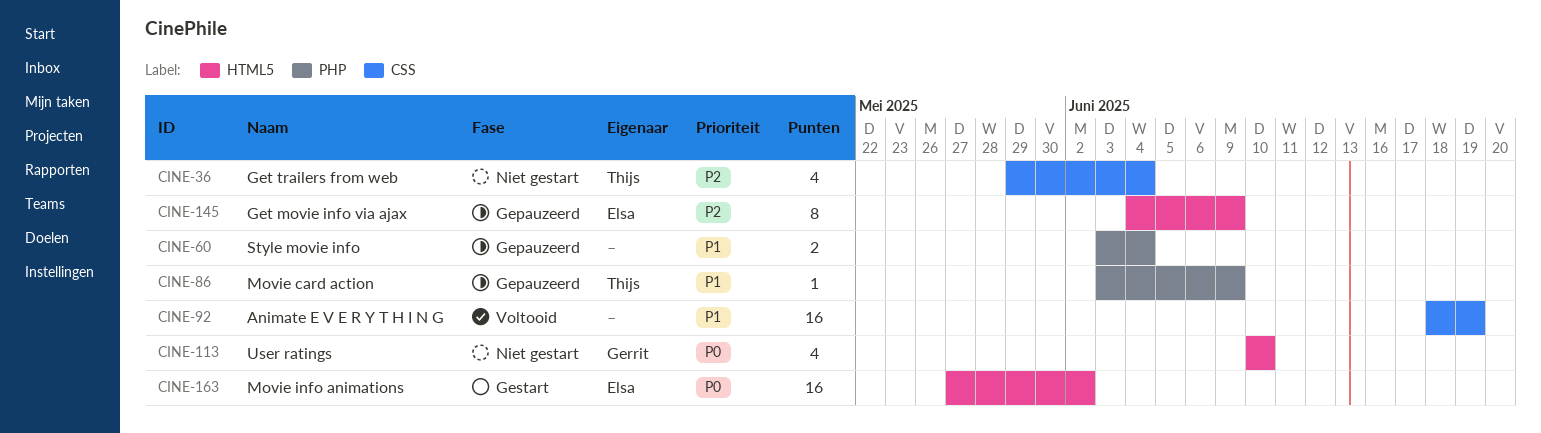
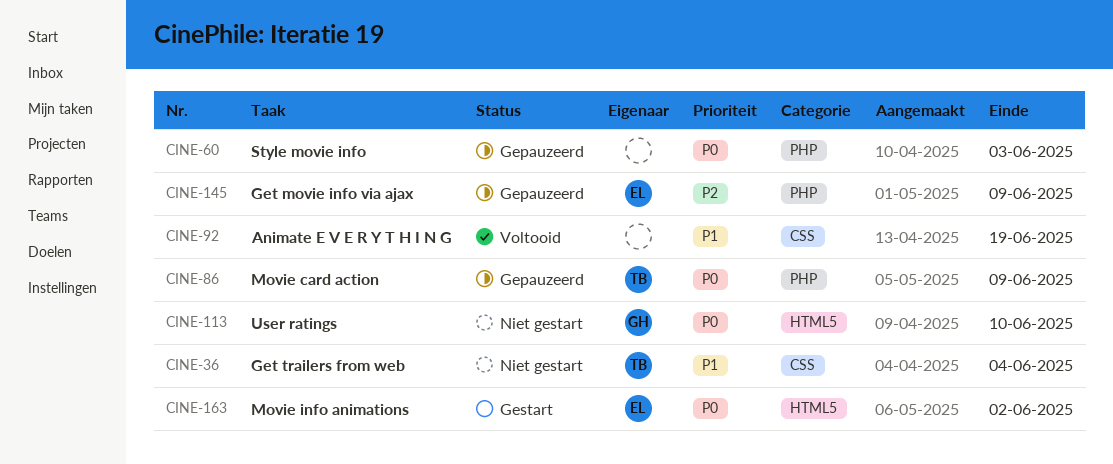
CINE-36, priority: P2 -> P1
CINE-60, priority: P1 -> P0
CINE-60, due: Jun 4 -> Jun 3
CINE-86, priority: P1 -> P0
CINE-145, label: HTML5 -> PHP

